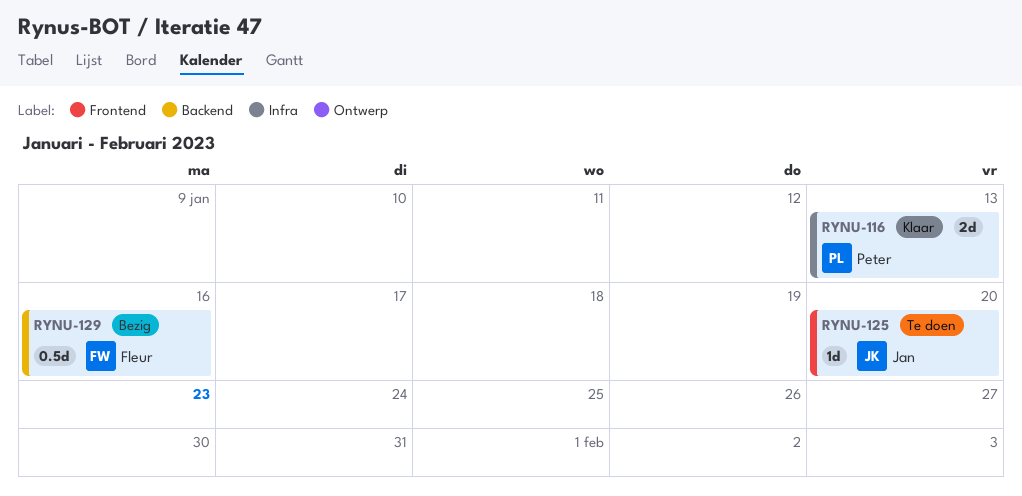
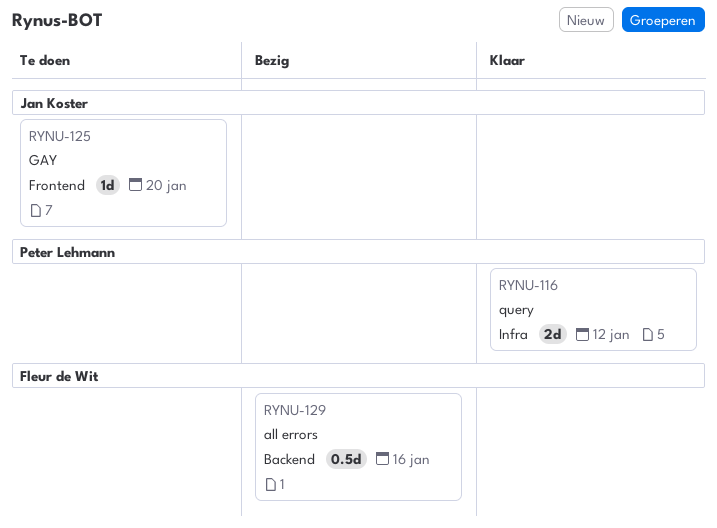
RYNU-116, due: Jan 13 -> Jan 12

